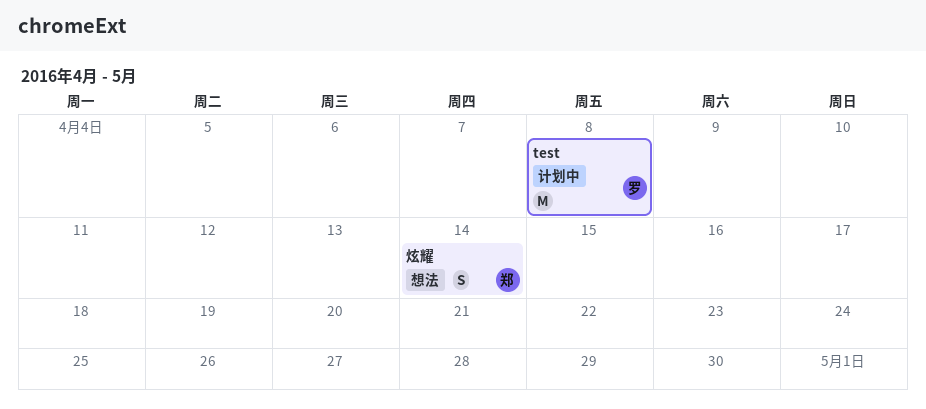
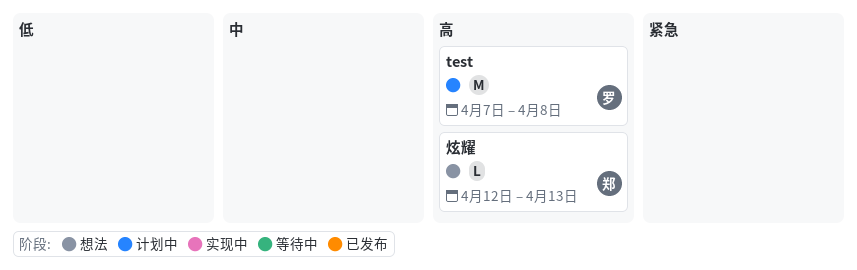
炫耀, estimate: S -> L
炫耀, due: Apr 14 -> Apr 13

